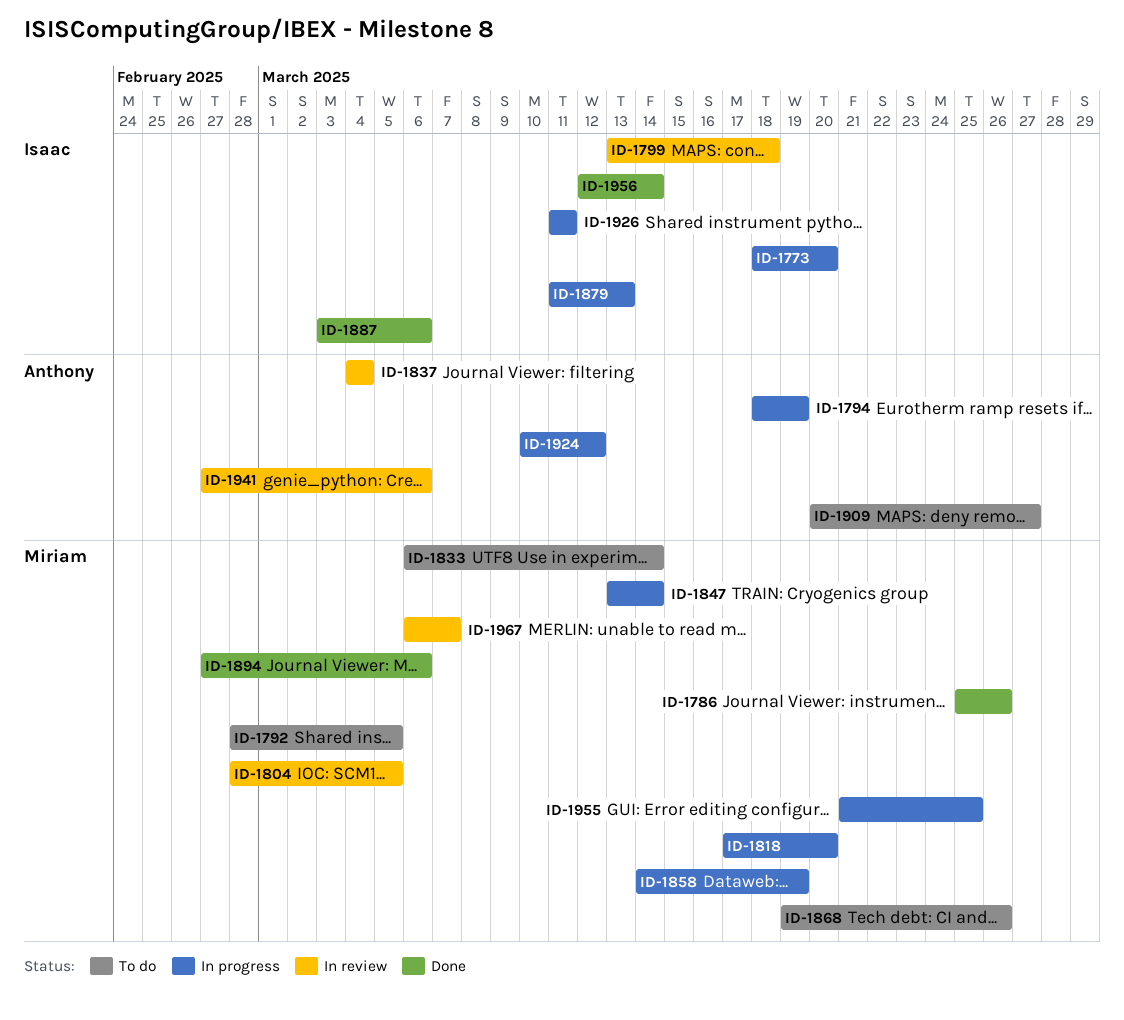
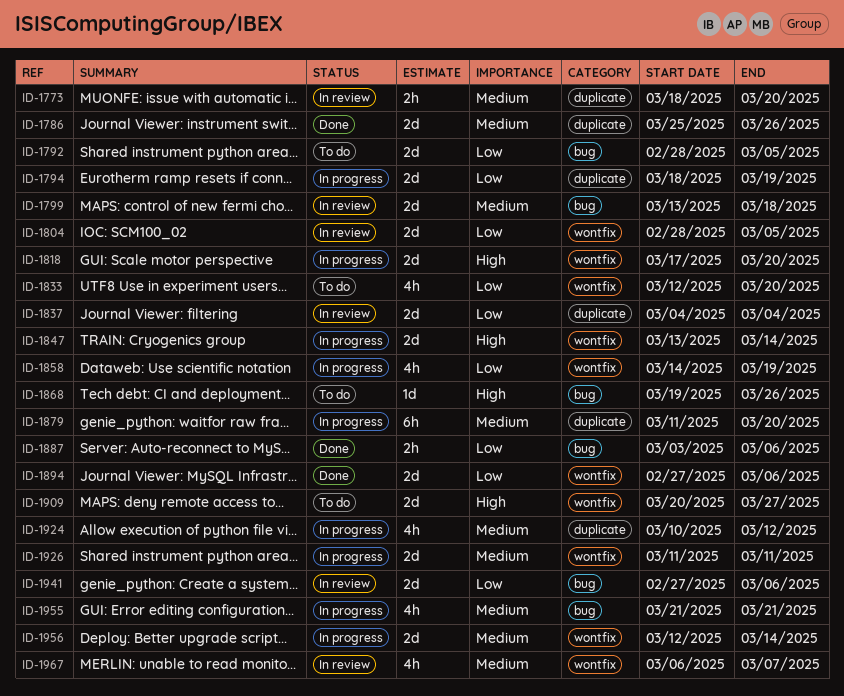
ID-1773, status: In progress -> In review
ID-1833, start: Mar 6 -> Mar 12
ID-1833, due: Mar 14 -> Mar 20
ID-1879, due: Mar 13 -> Mar 20
ID-1955, due: Mar 25 -> Mar 21
ID-1956, status: Done -> In progress

